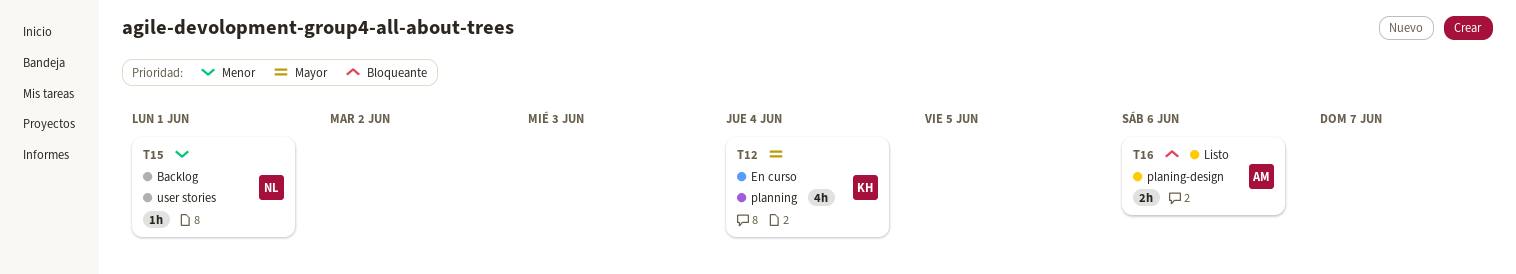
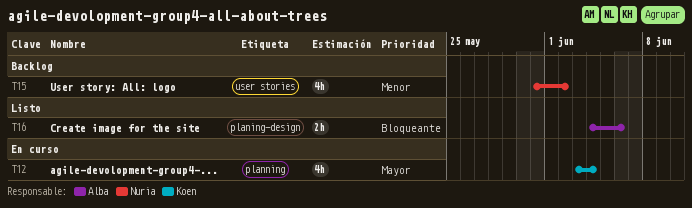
T15, estimate: 1h -> 4h
T15, due: Jun 1 -> Jun 2

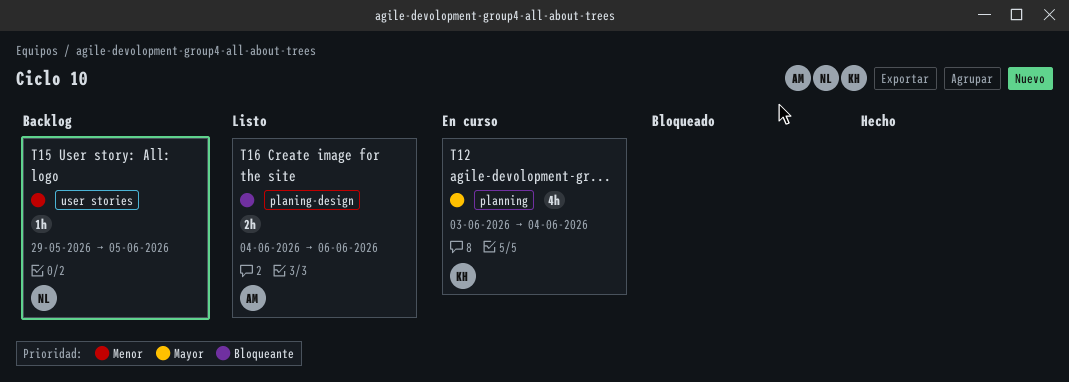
T15, estimate: 4h -> 1h
T15, start: May 31 -> May 29
T15, due: Jun 2 -> Jun 5

